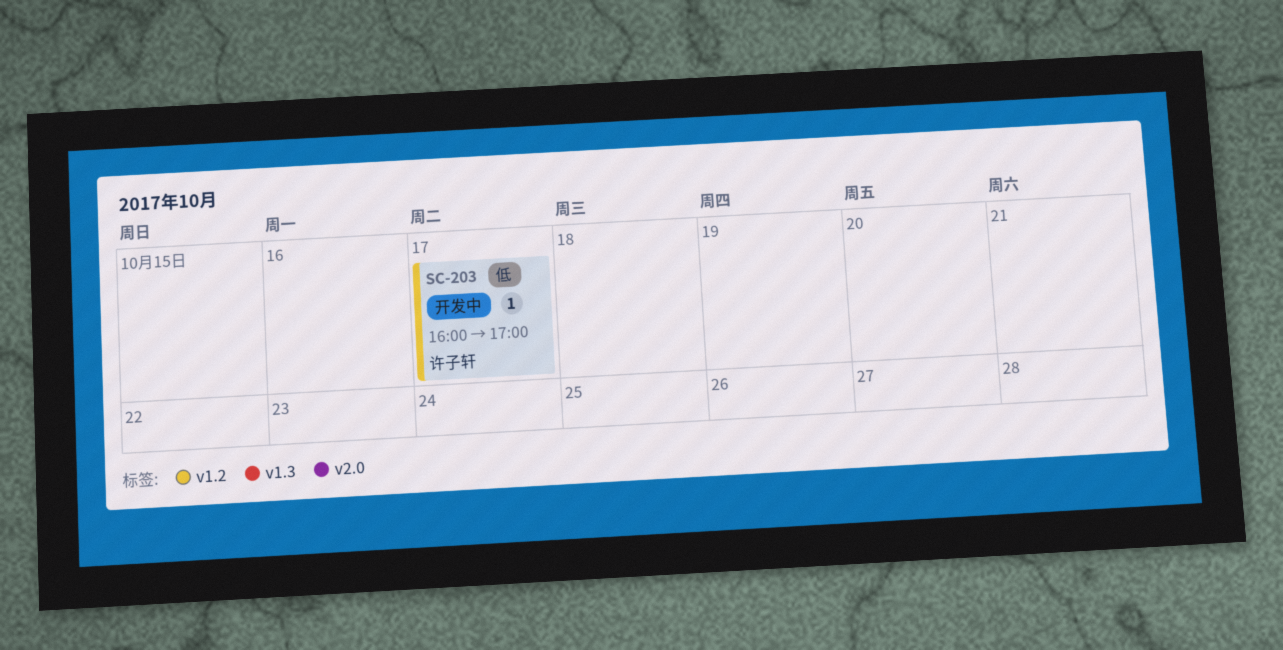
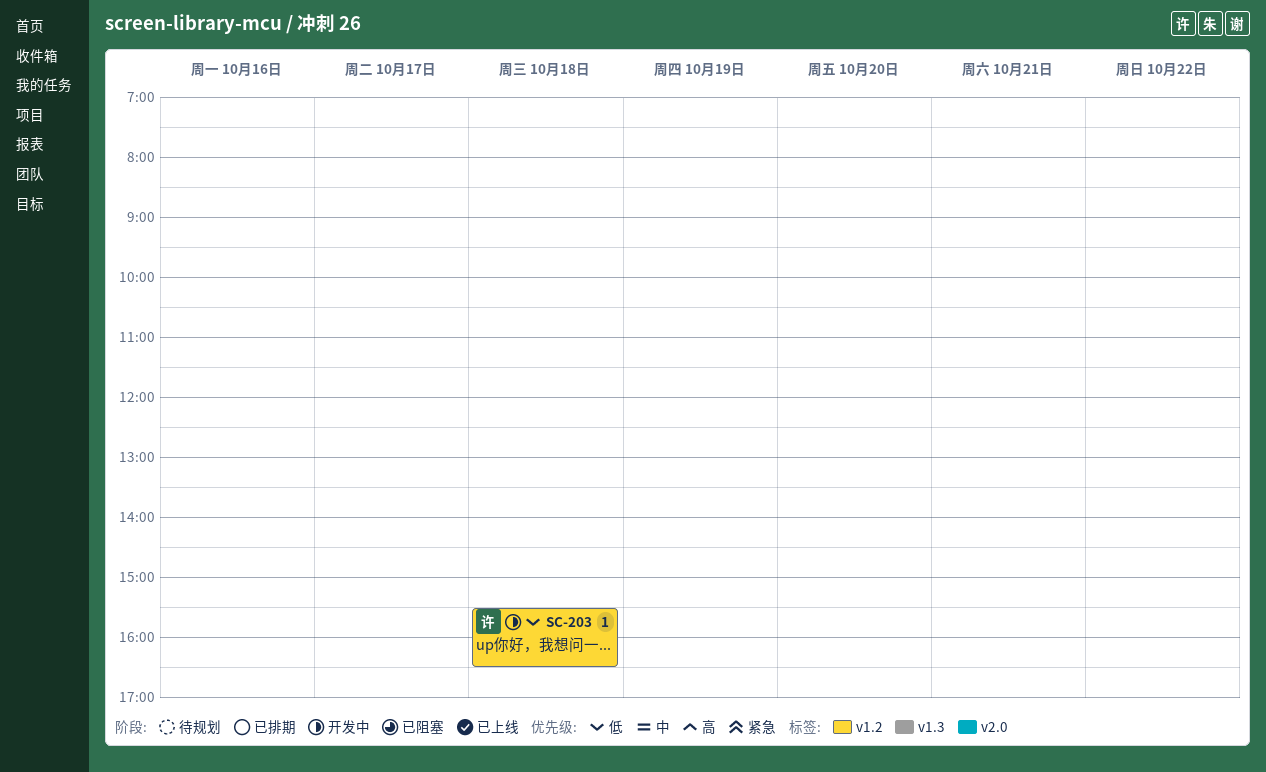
SC-203, day: Oct 17 -> Oct 18
SC-203, begins: 16:00 -> 15:30
SC-203, ends: 17:00 -> 16:30

